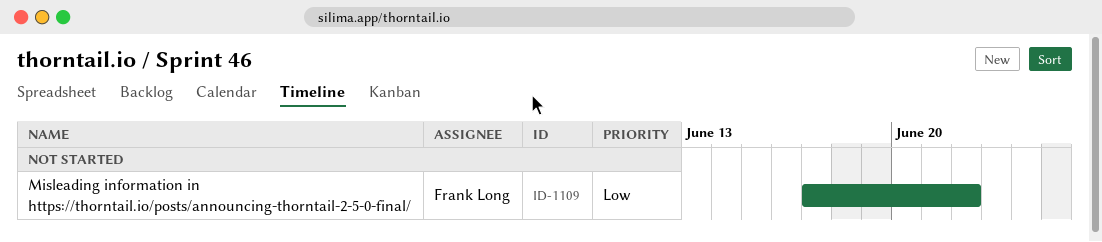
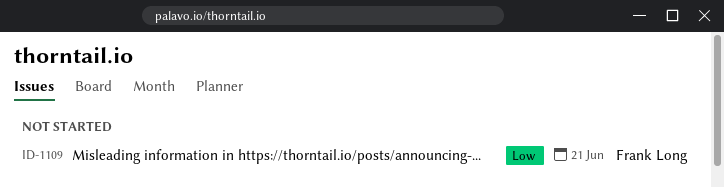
ID-1109, due: Jun 22 -> Jun 21

